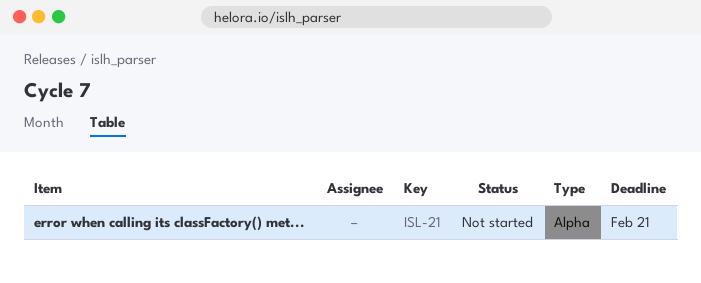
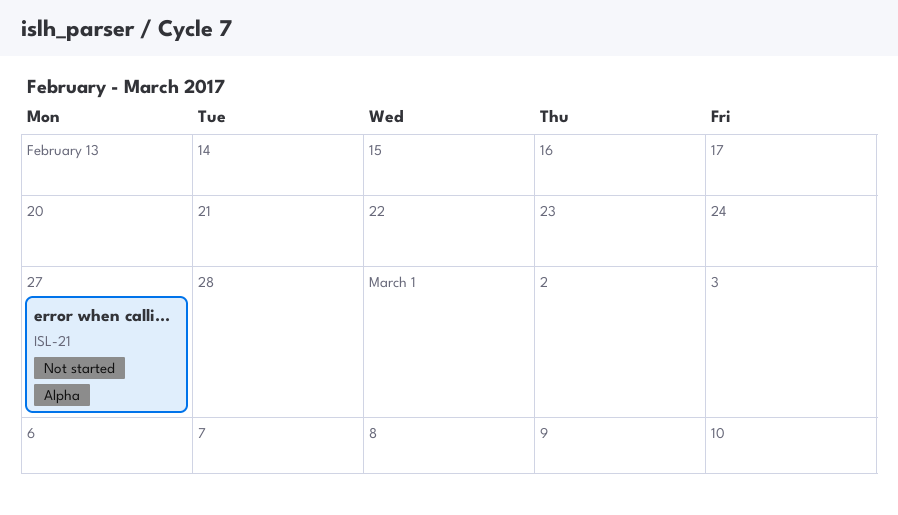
ISL-21, due: Feb 21 -> Feb 27

